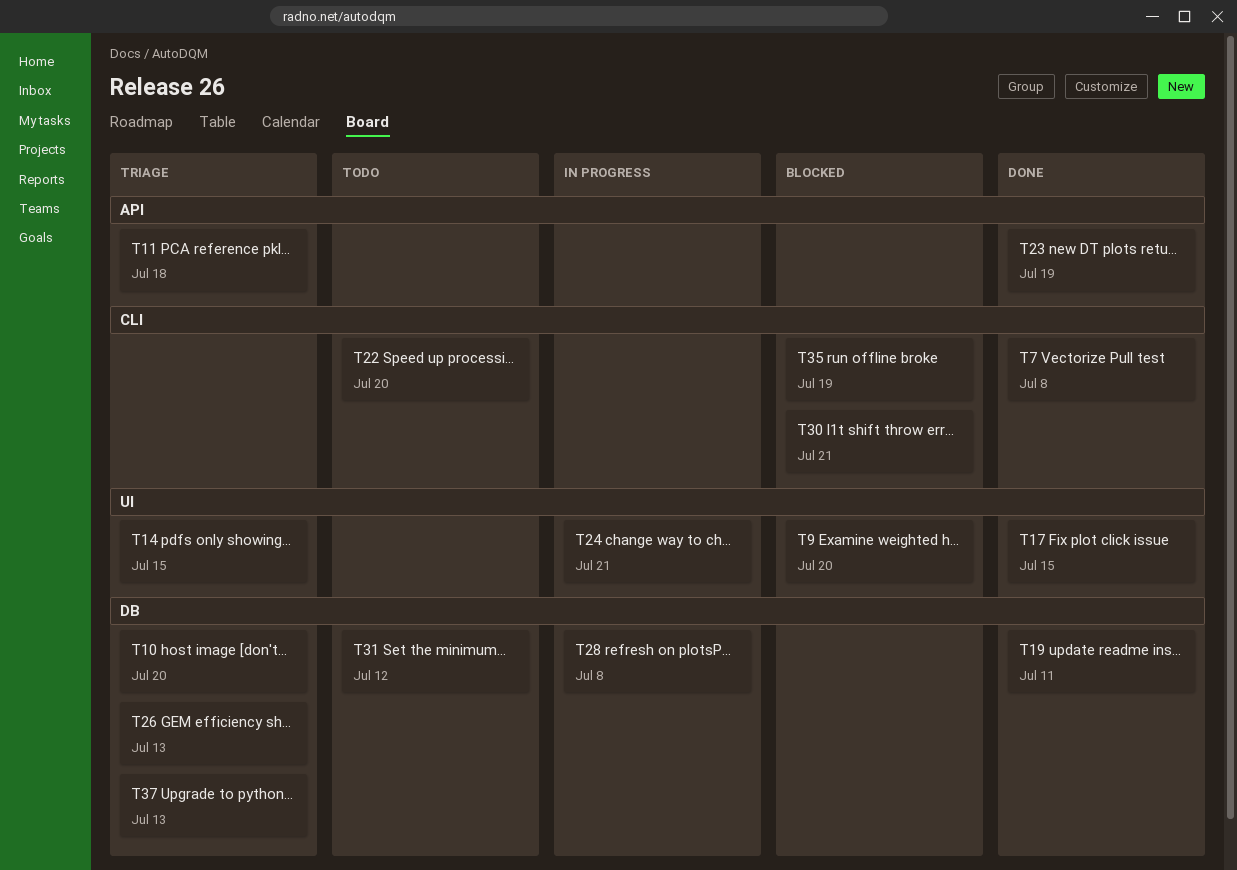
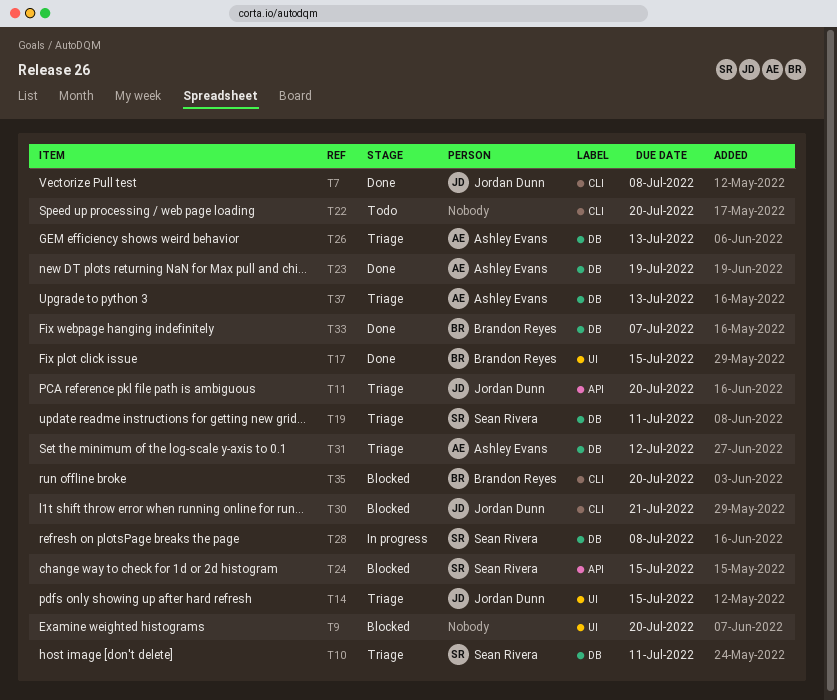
T10, due: Jul 20 -> Jul 11
T11, due: Jul 18 -> Jul 20
T19, status: Done -> Triage
T23, label: API -> DB
T24, status: In progress -> Blocked
T24, label: UI -> API
T24, due: Jul 21 -> Jul 15
T31, status: Todo -> Triage
T33: none -> present
T35, due: Jul 19 -> Jul 20

